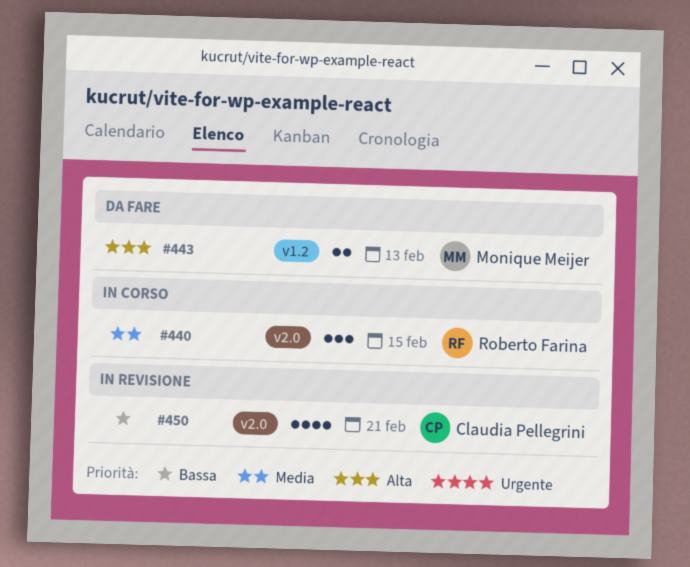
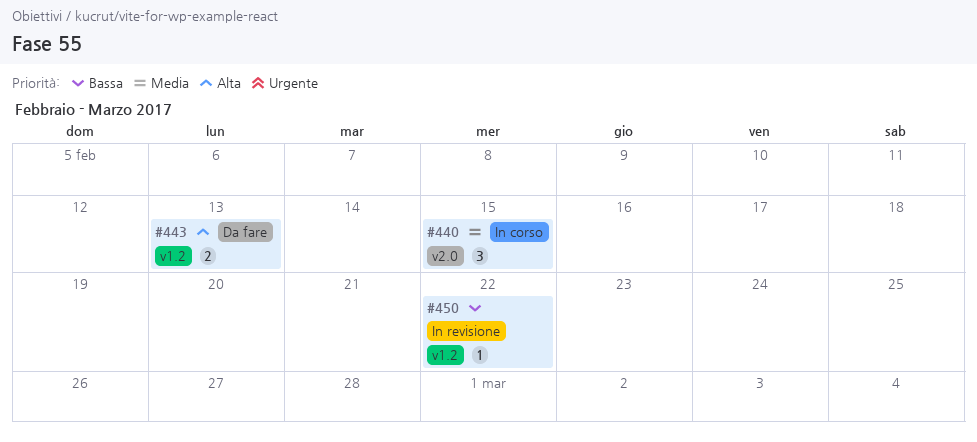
#450, label: v2.0 -> v1.2
#450, estimate: 4 -> 1
#450, due: Feb 21 -> Feb 22

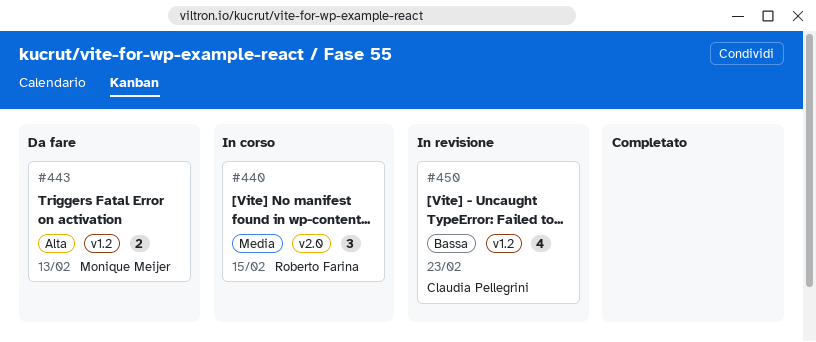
#450, estimate: 1 -> 4
#450, due: Feb 22 -> Feb 23

